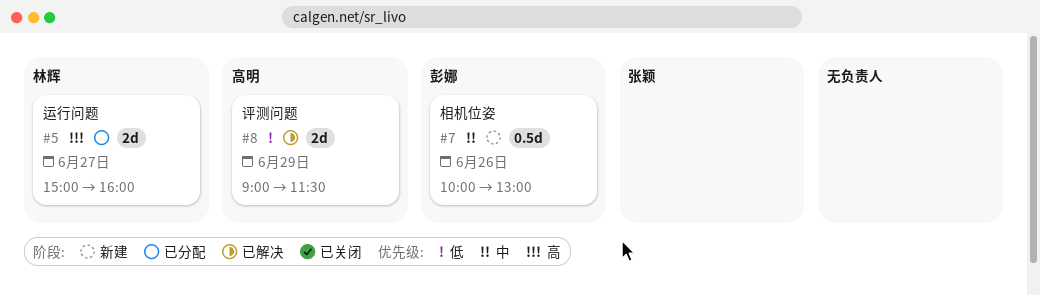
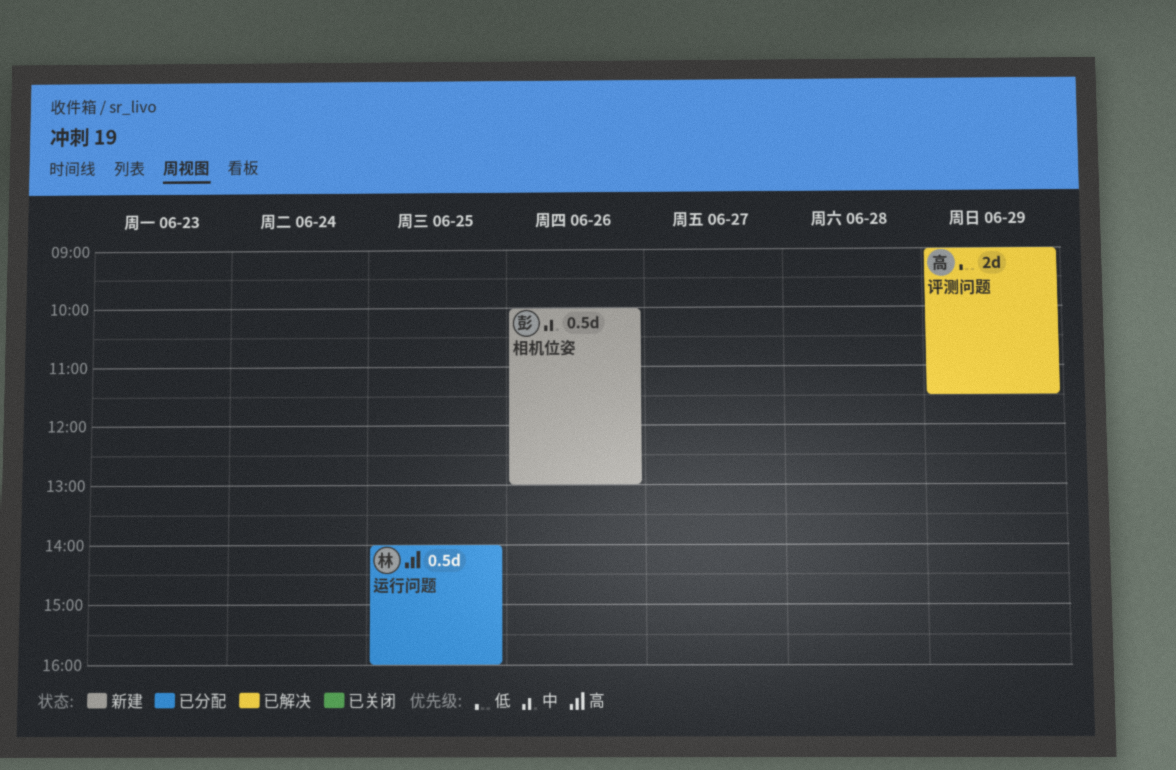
运行问题, estimate: 2d -> 0.5d
运行问题, day: Jun 27 -> Jun 25
运行问题, begins: 15:00 -> 14:00

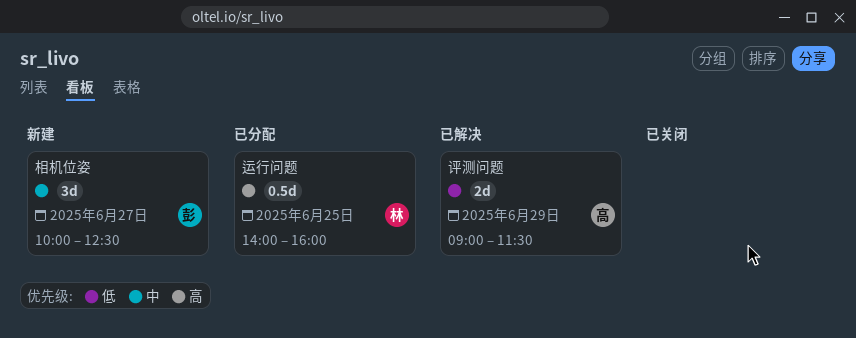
相机位姿, estimate: 0.5d -> 3d
相机位姿, day: Jun 26 -> Jun 27
相机位姿, ends: 13:00 -> 12:30

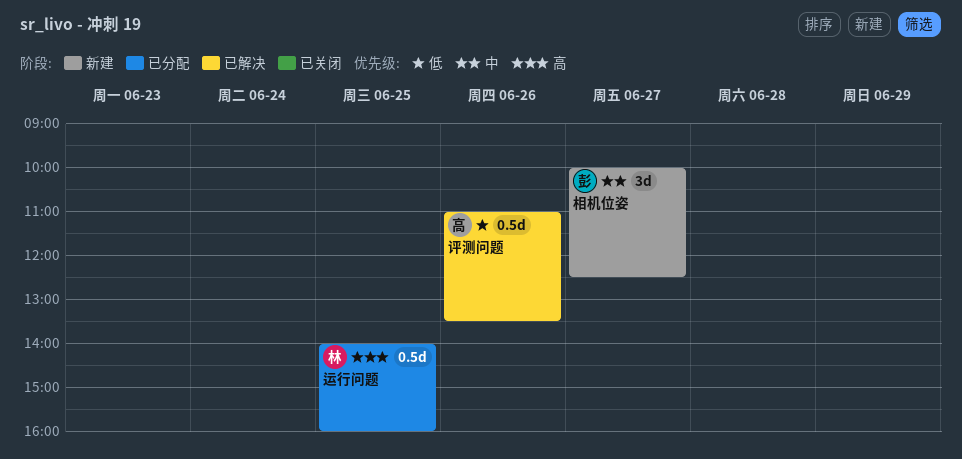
评测问题, estimate: 2d -> 0.5d
评测问题, day: Jun 29 -> Jun 26
评测问题, begins: 09:00 -> 11:00
评测问题, ends: 11:30 -> 13:30

